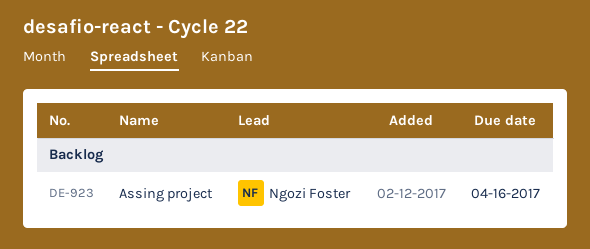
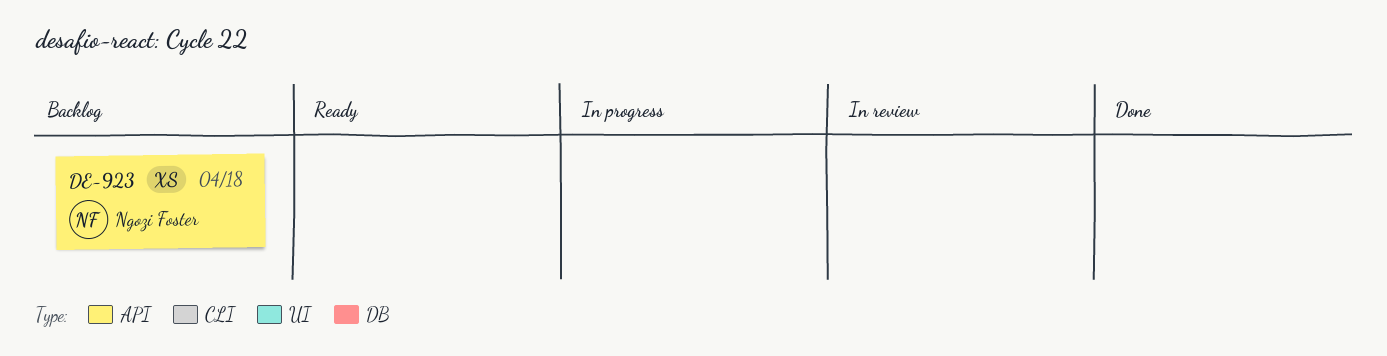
DE-923, due: Apr 16 -> Apr 18

